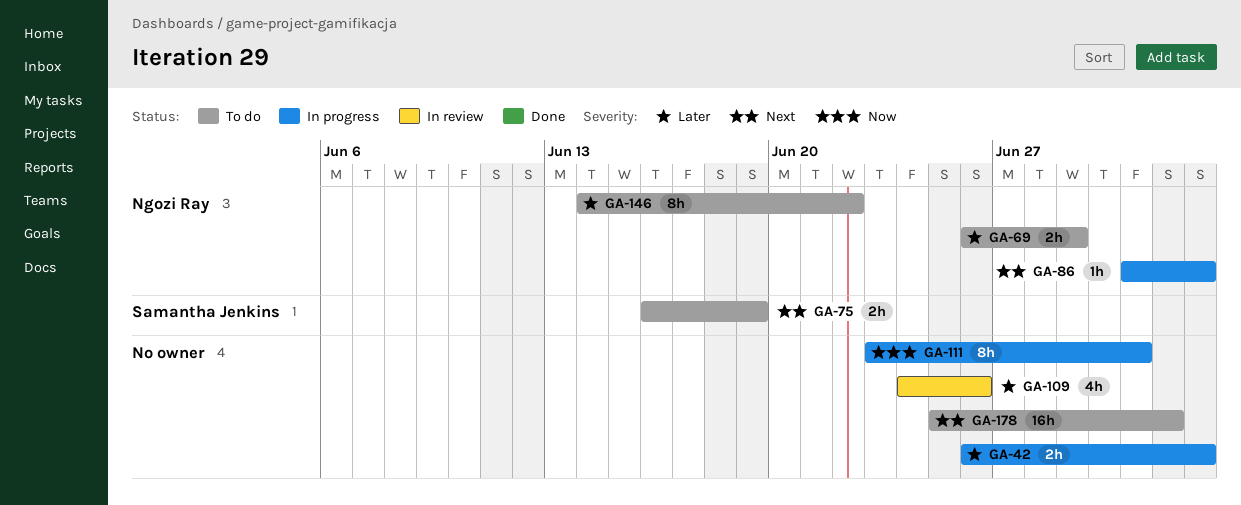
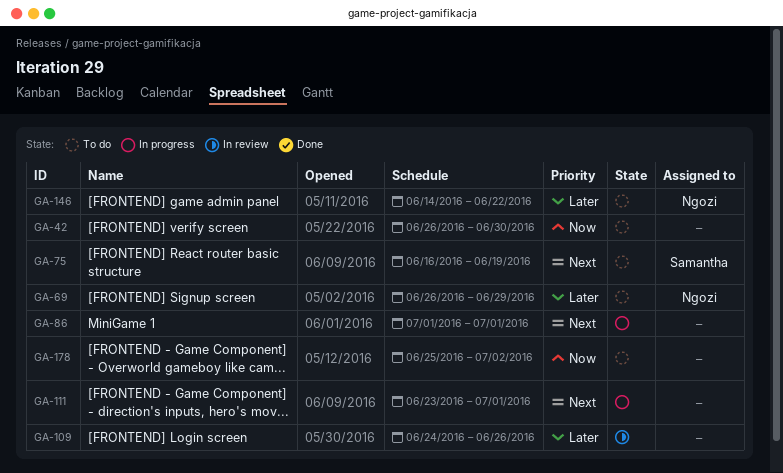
GA-42, status: In progress -> To do
GA-42, priority: Later -> Now
GA-42, due: Jul 3 -> Jun 30
GA-86, owner: Ngozi Ray -> none
GA-86, due: Jul 3 -> Jul 1
GA-111, priority: Now -> Next
GA-178, priority: Next -> Now

